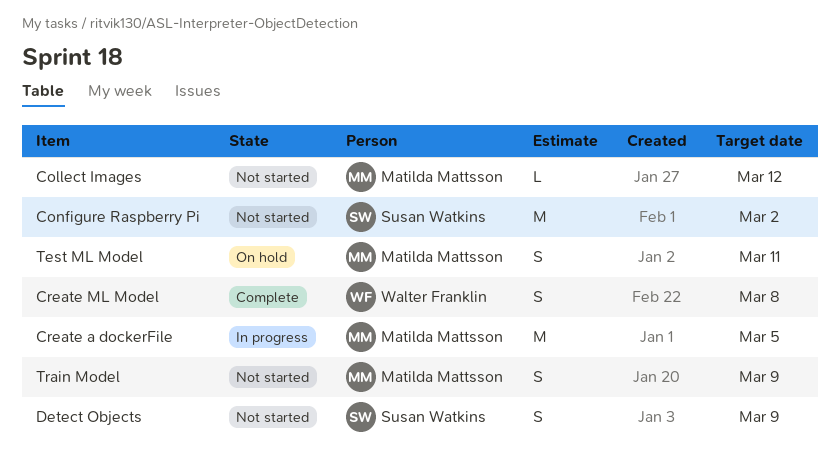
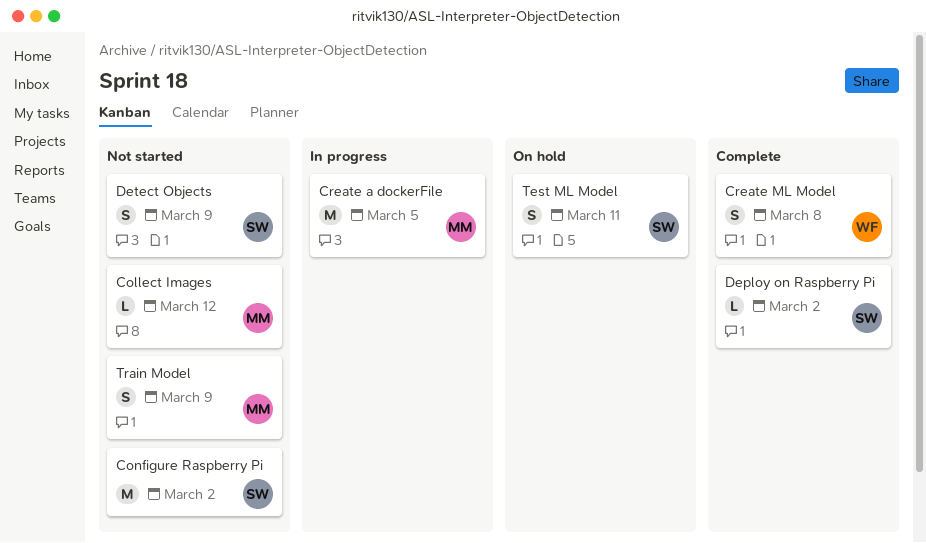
Deploy on Raspberry Pi: none -> present
Test ML Model, owner: Matilda Mattsson -> Susan Watkins

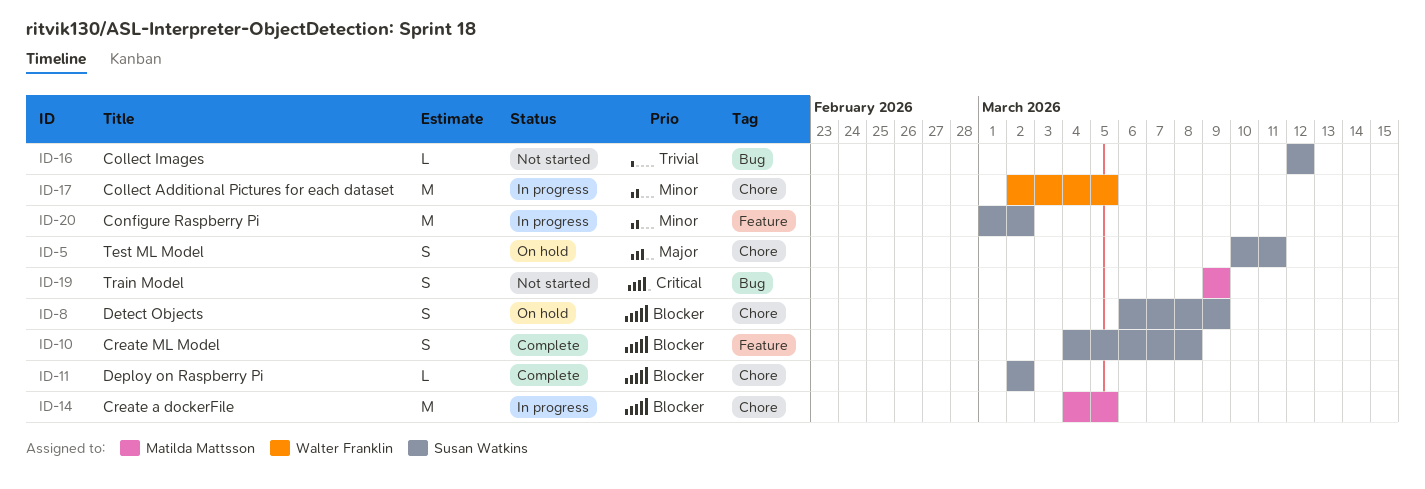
Collect Additional Pictures for each dataset: none -> present
Collect Images, owner: Matilda Mattsson -> Susan Watkins
Configure Raspberry Pi, status: Not started -> In progress
Create ML Model, owner: Walter Franklin -> Susan Watkins
Detect Objects, status: Not started -> On hold

